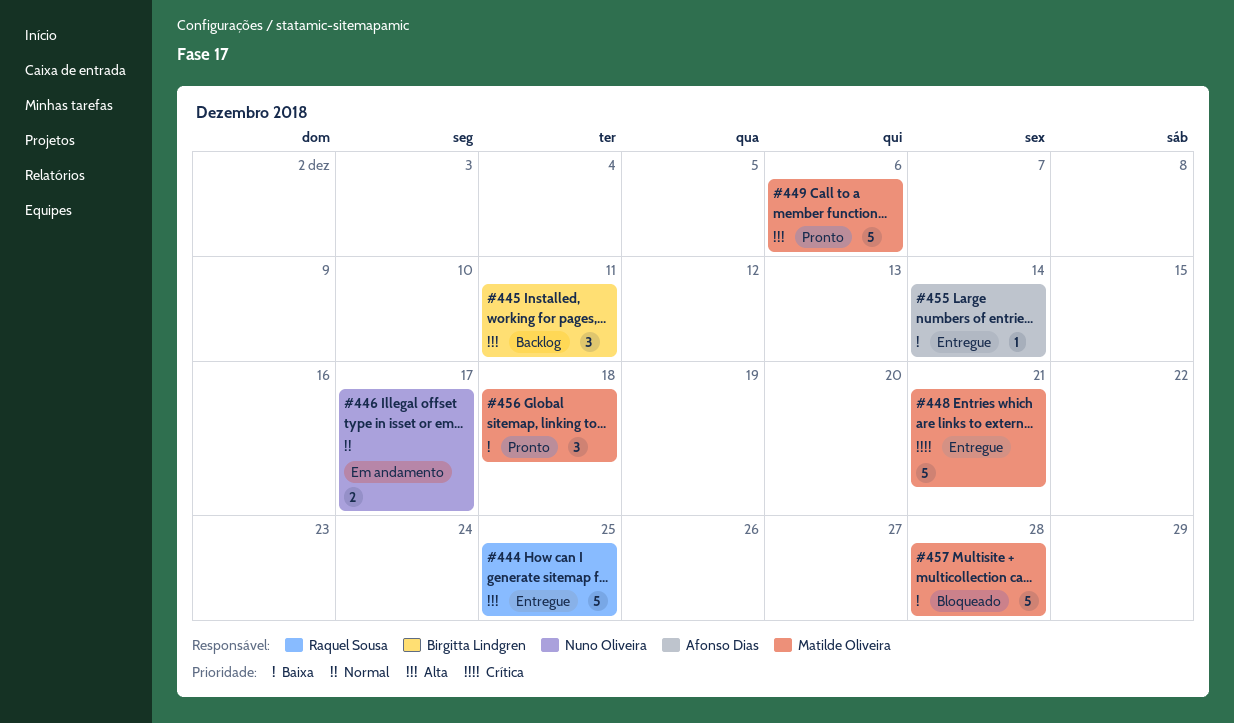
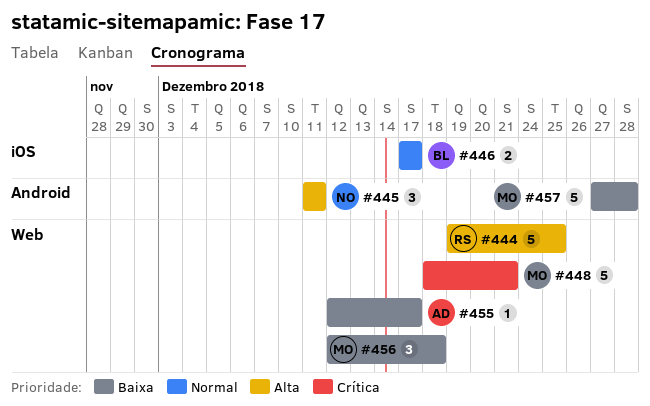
#445, owner: Birgitta Lindgren -> Nuno Oliveira
#446, owner: Nuno Oliveira -> Birgitta Lindgren
#449: present -> none
#455, due: Dec 14 -> Dec 17

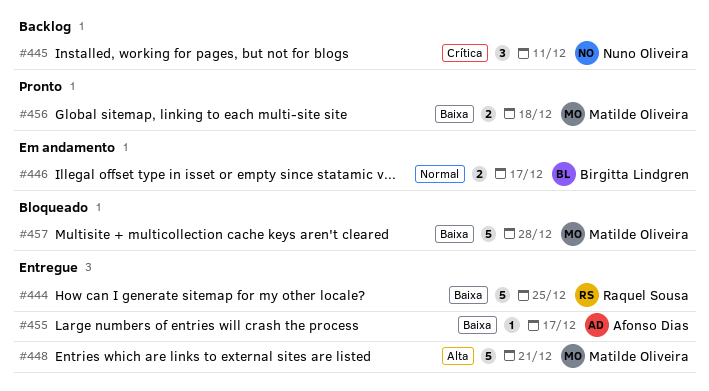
#444, priority: Alta -> Baixa
#445, priority: Alta -> Crítica
#448, priority: Crítica -> Alta
#456, estimate: 3 -> 2

